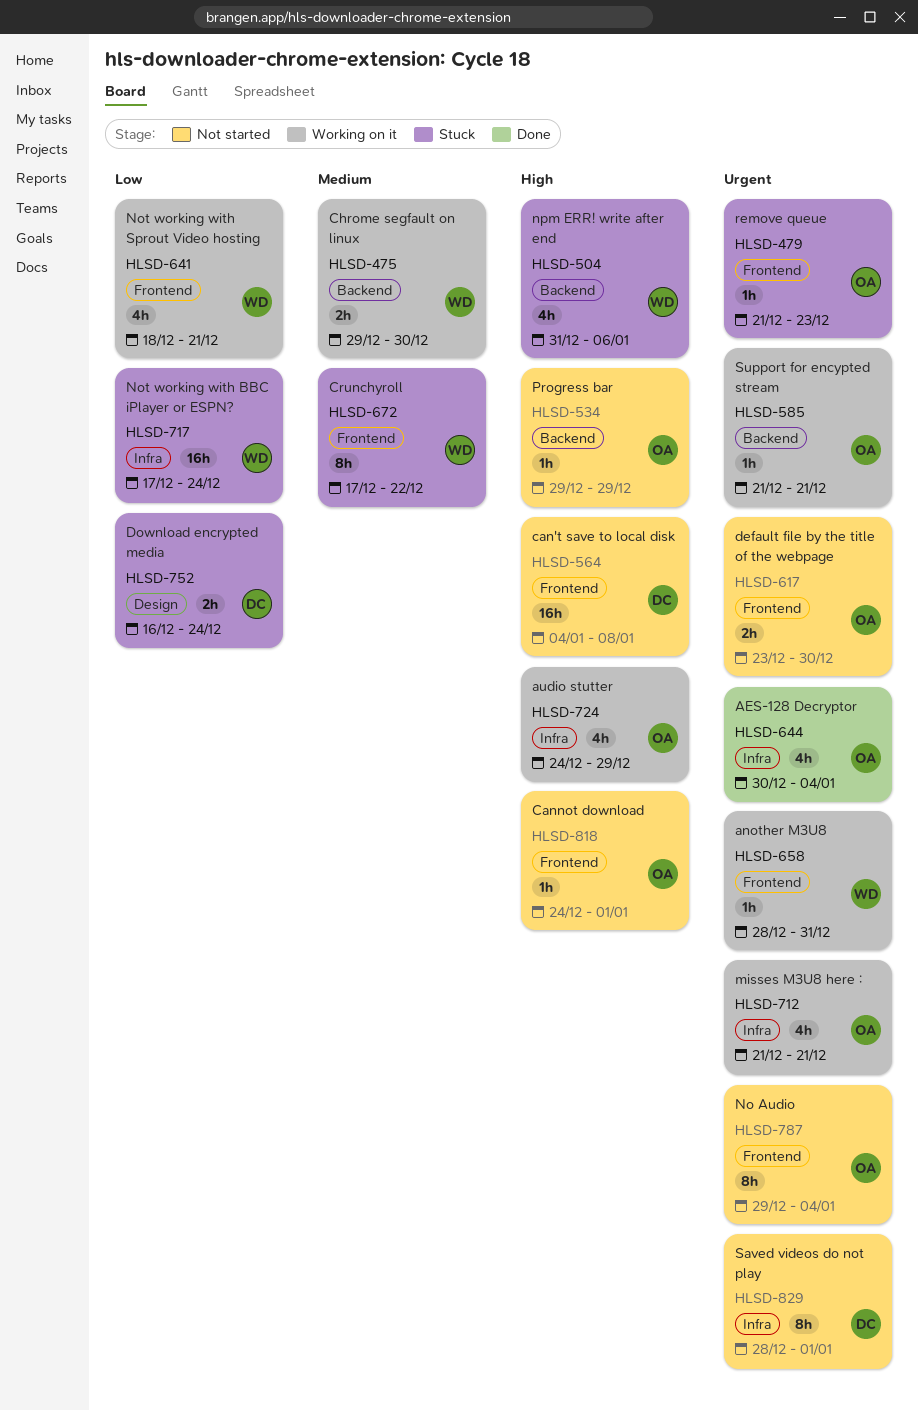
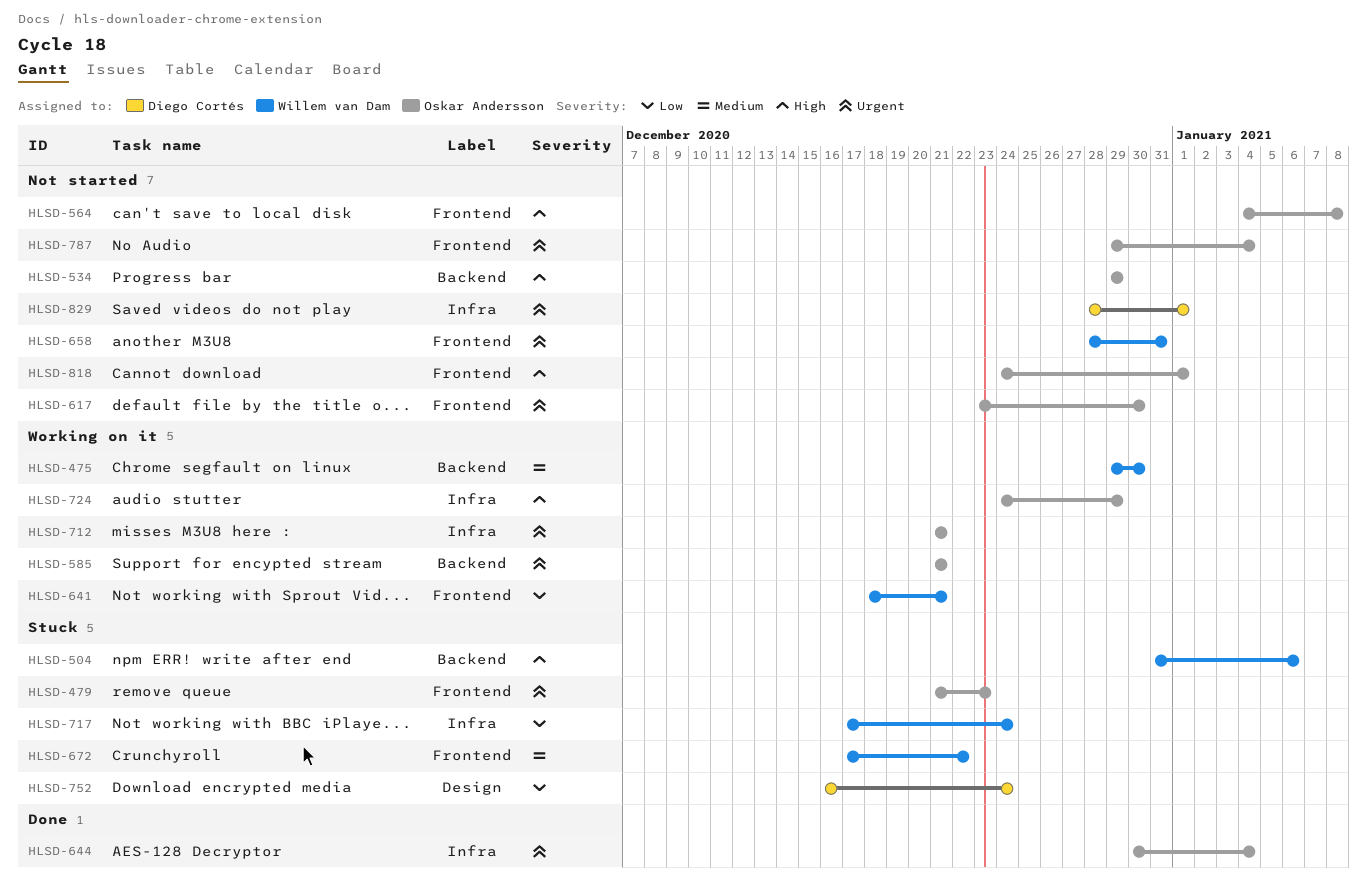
HLSD-564, owner: Diego Cortés -> Oskar Andersson
HLSD-658, status: Working on it -> Not started

